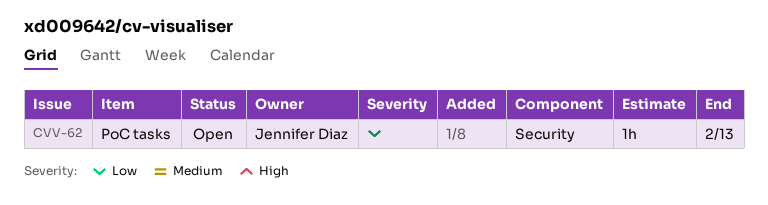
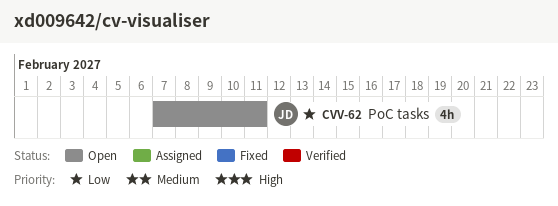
CVV-62, estimate: 1h -> 4h
CVV-62, due: Feb 13 -> Feb 11

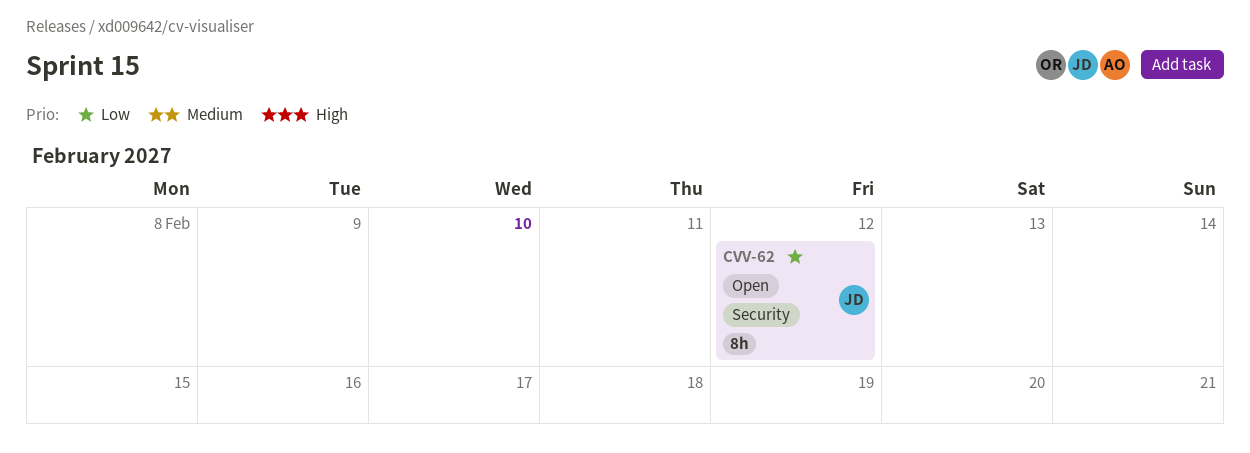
CVV-62, estimate: 4h -> 8h
CVV-62, due: Feb 11 -> Feb 12

